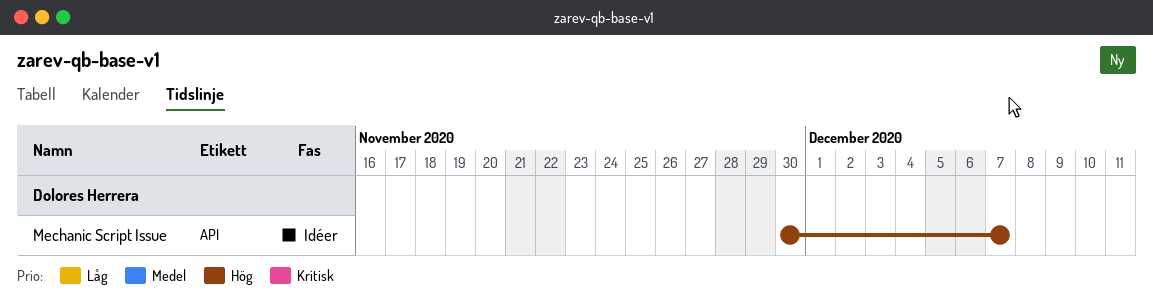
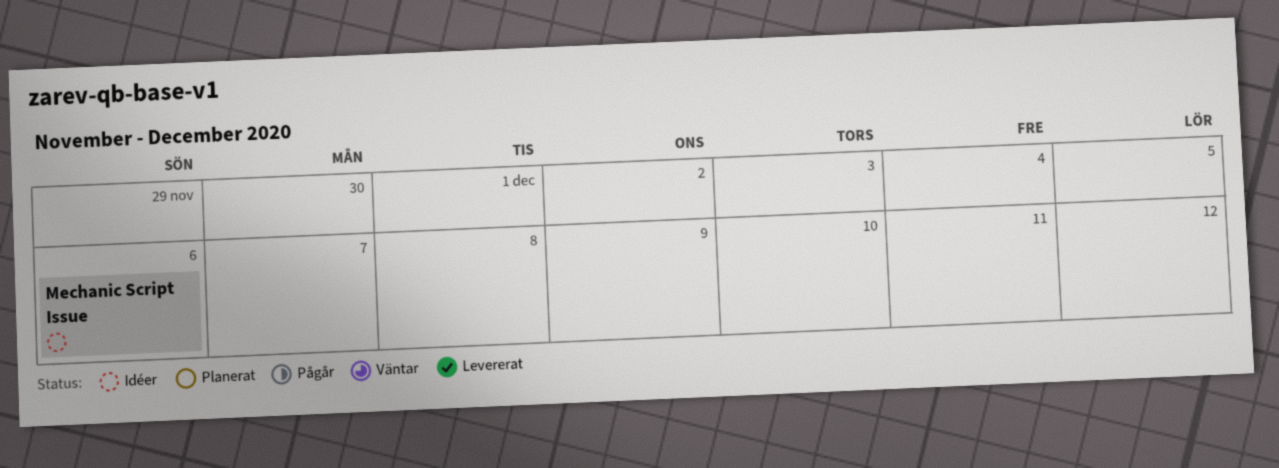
Mechanic Script Issue, due: Dec 7 -> Dec 6

